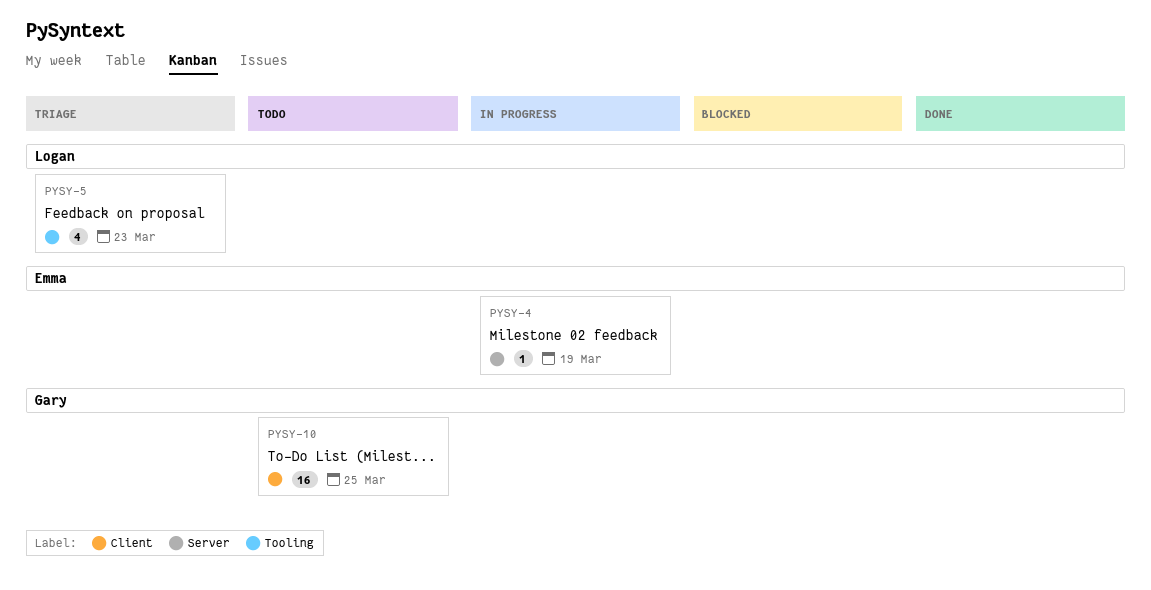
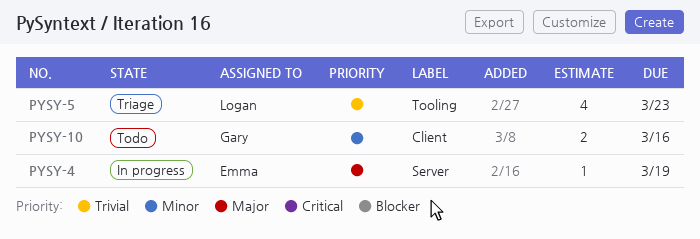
PYSY-10, estimate: 16 -> 2
PYSY-10, due: Mar 25 -> Mar 16

